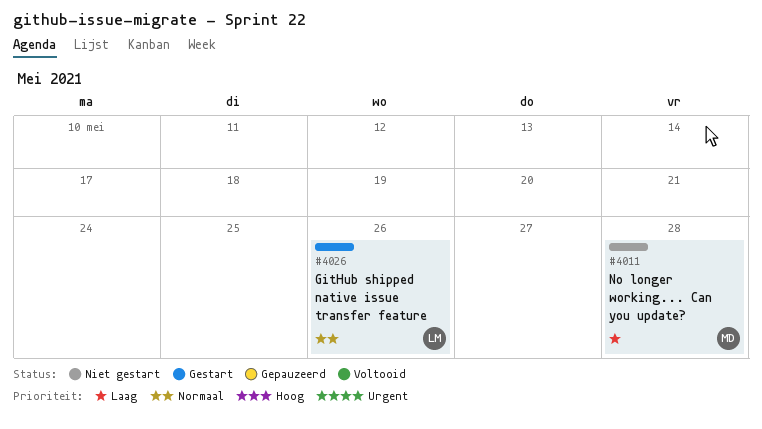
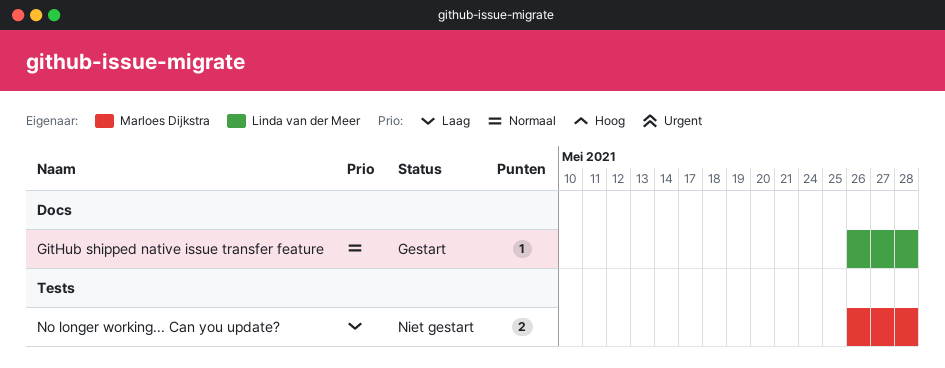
GitHub shipped native issue transfer feature, due: May 26 -> May 28

